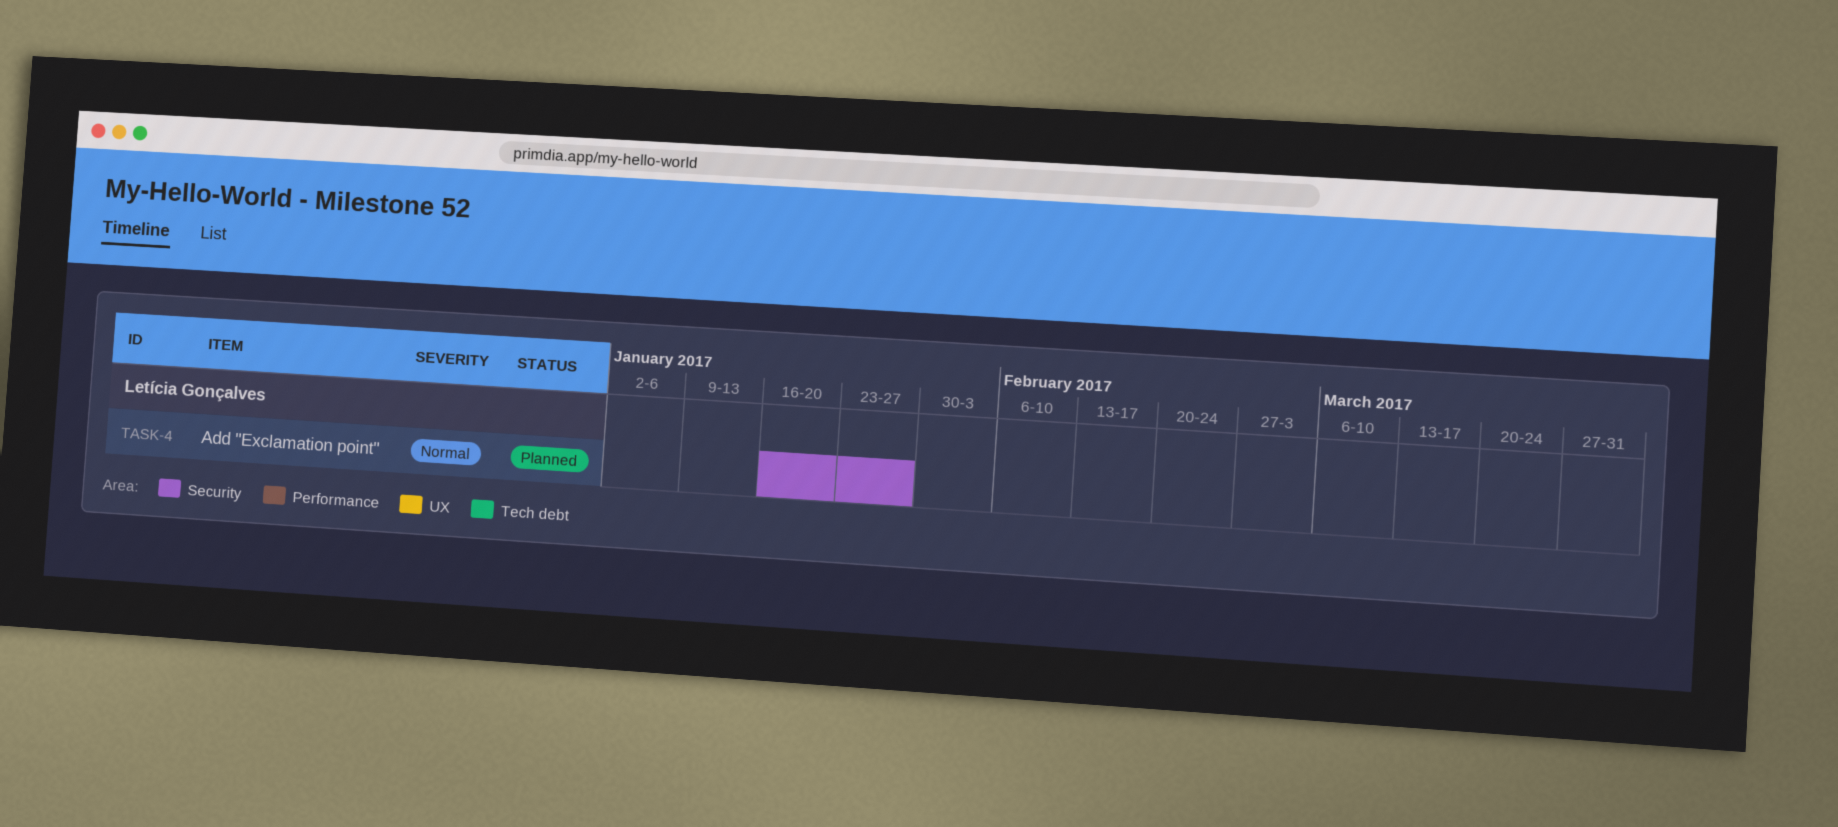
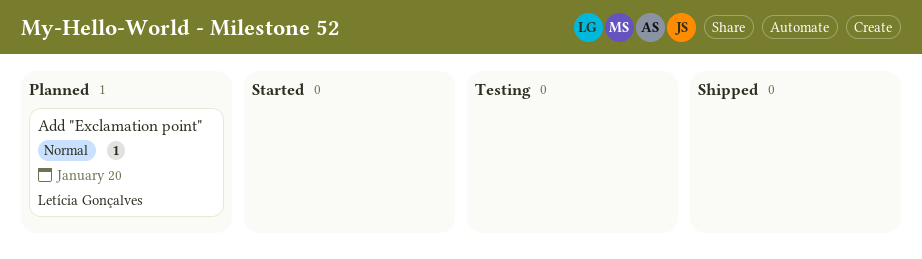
Add "Exclamation point", due: Jan 27 -> Jan 20

